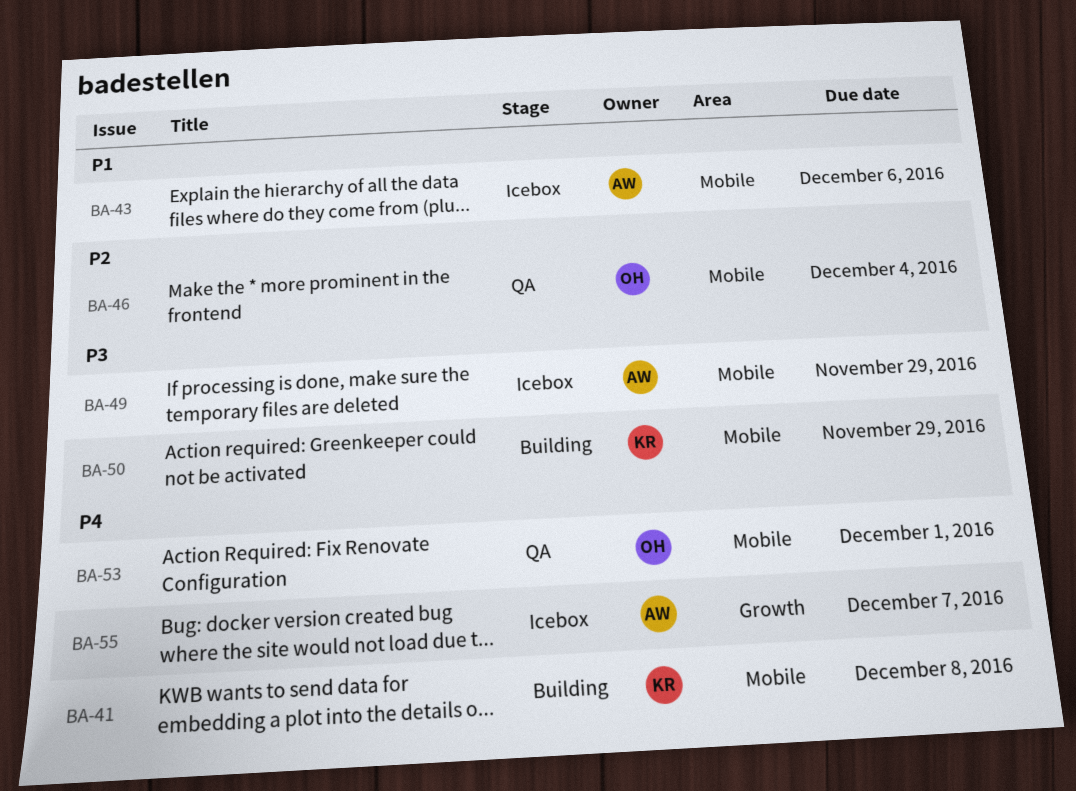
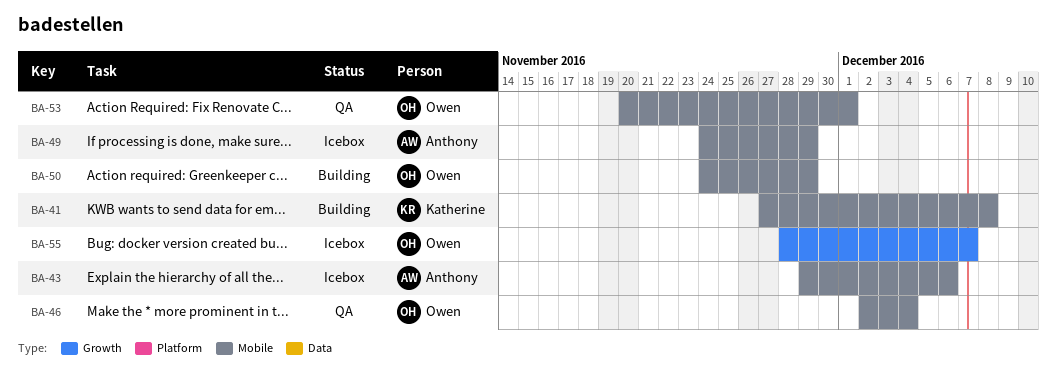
BA-50, owner: Katherine -> Owen
BA-55, owner: Anthony -> Owen

